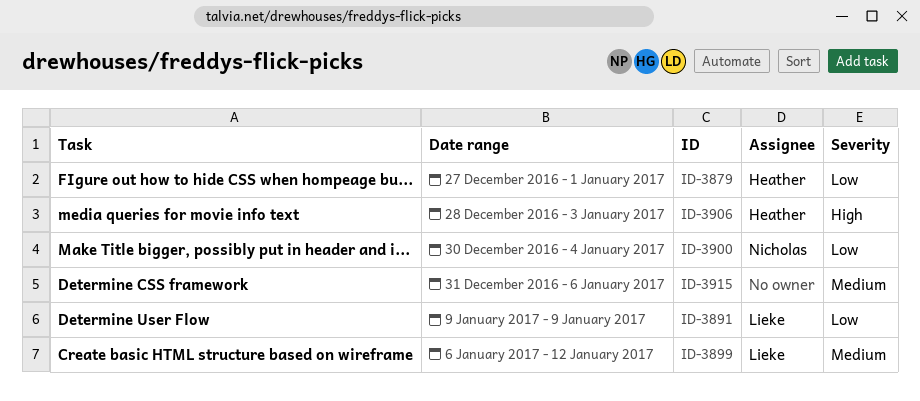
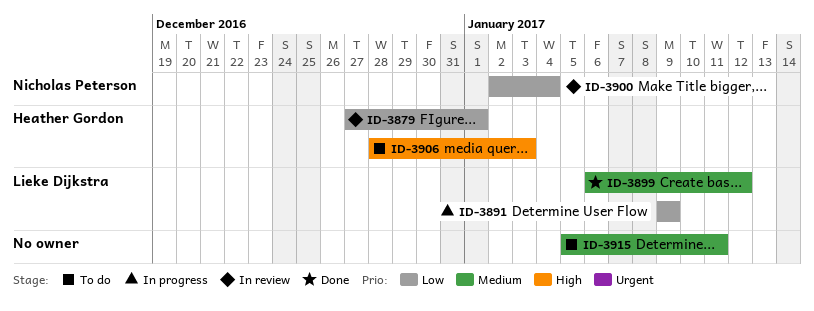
ID-3900, start: Dec 30 -> Jan 2
ID-3915, start: Dec 31 -> Jan 5
ID-3915, due: Jan 6 -> Jan 11

